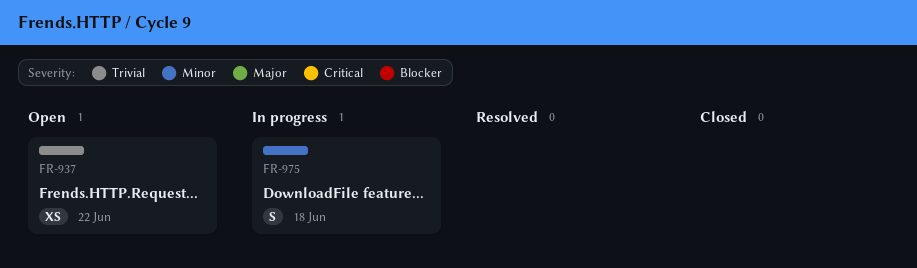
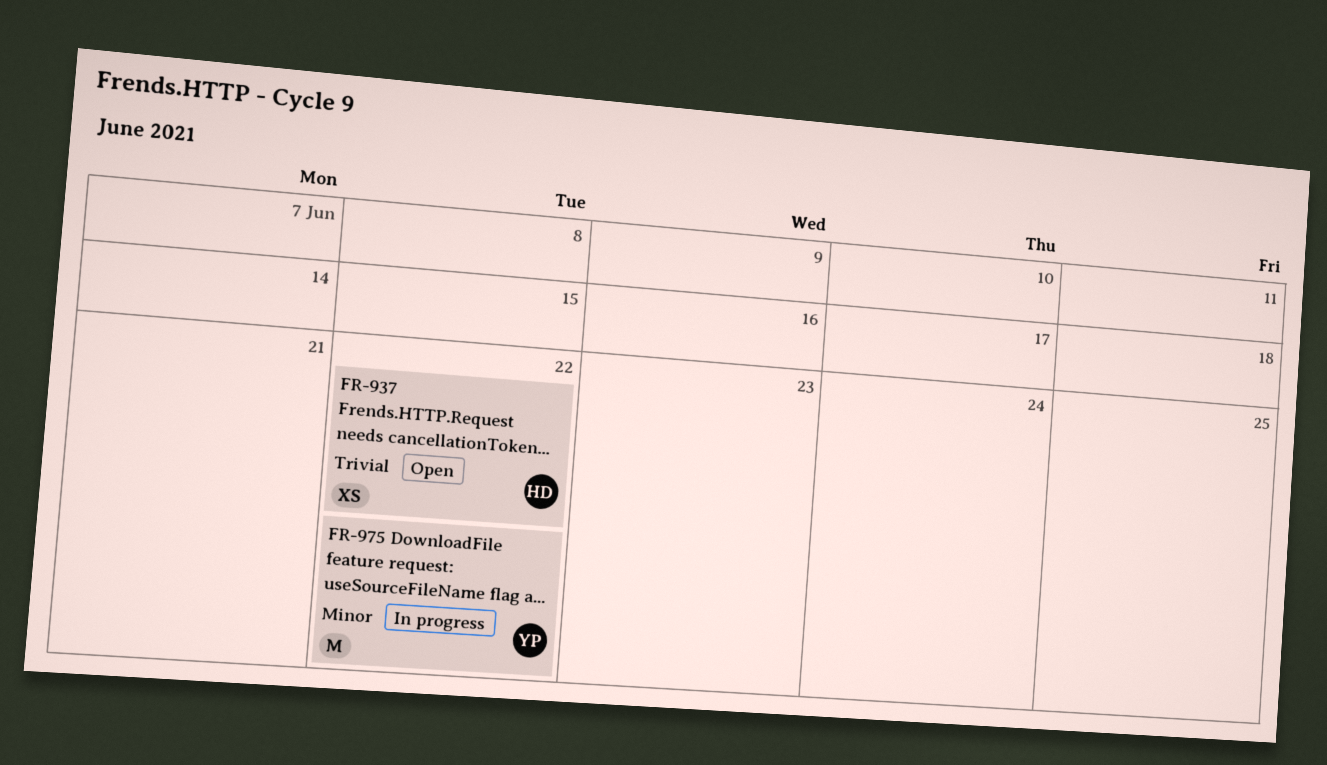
FR-975, estimate: S -> M
FR-975, due: Jun 18 -> Jun 22

